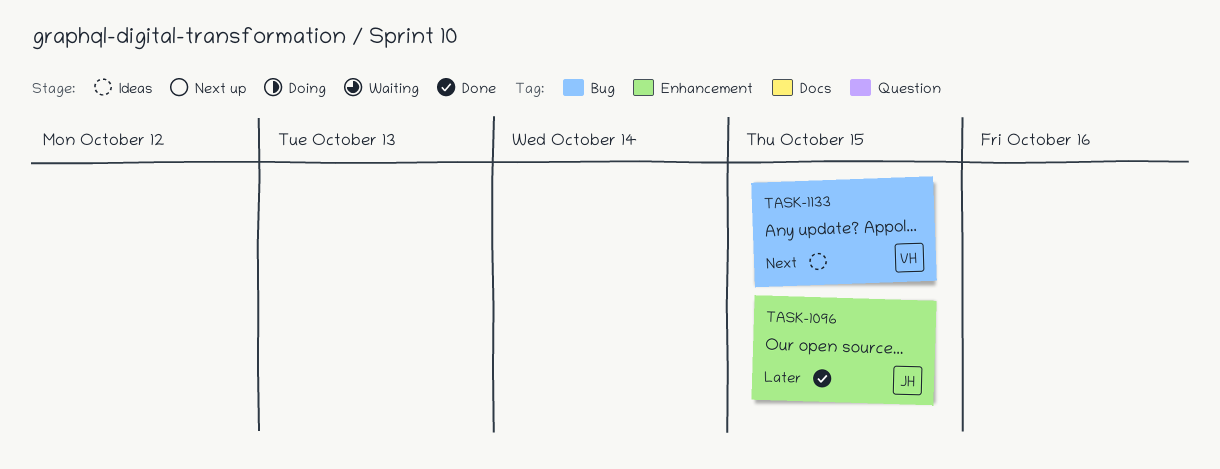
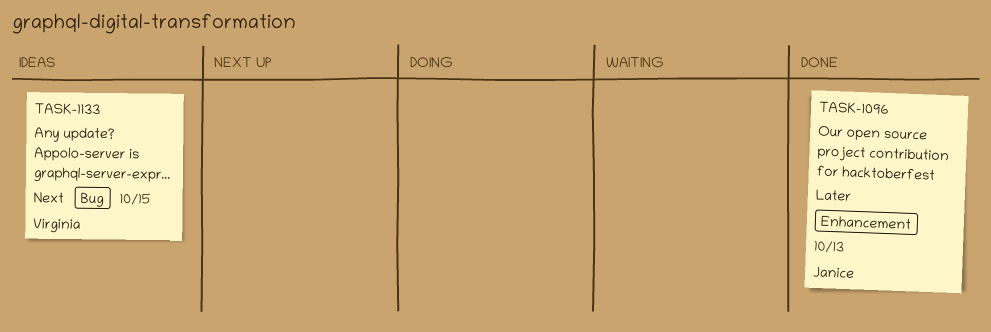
TASK-1096, due: Oct 15 -> Oct 13

